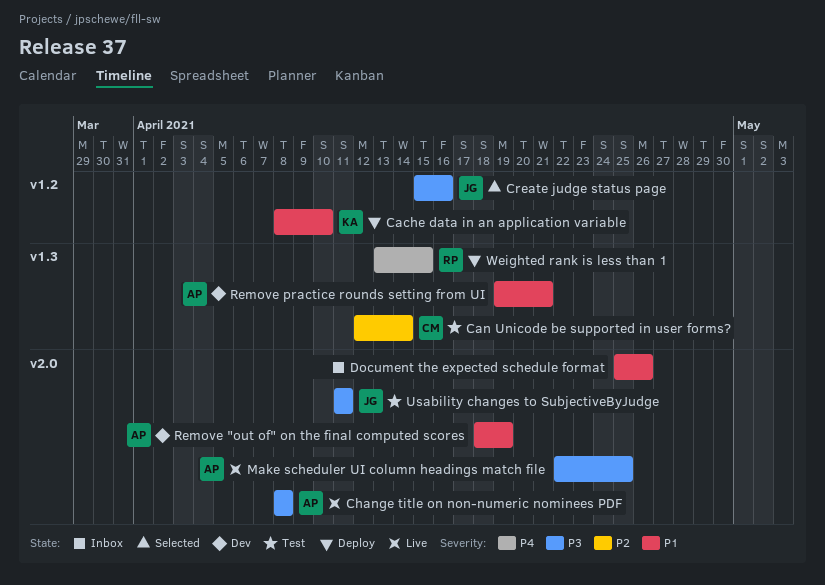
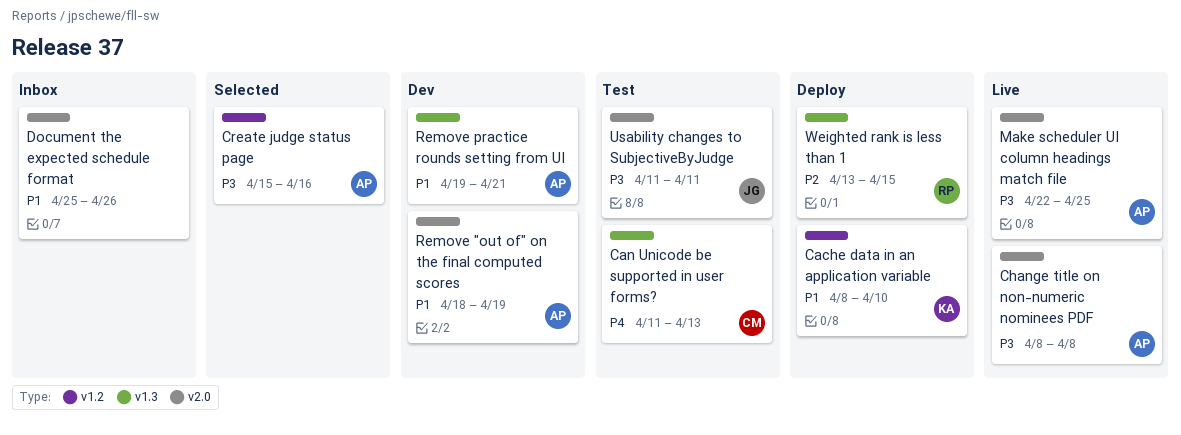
Can Unicode be supported in user forms?, priority: P2 -> P4
Can Unicode be supported in user forms?, start: Apr 12 -> Apr 11
Can Unicode be supported in user forms?, due: Apr 14 -> Apr 13
Create judge status page, owner: JG -> AP
Weighted rank is less than 1, priority: P4 -> P2

